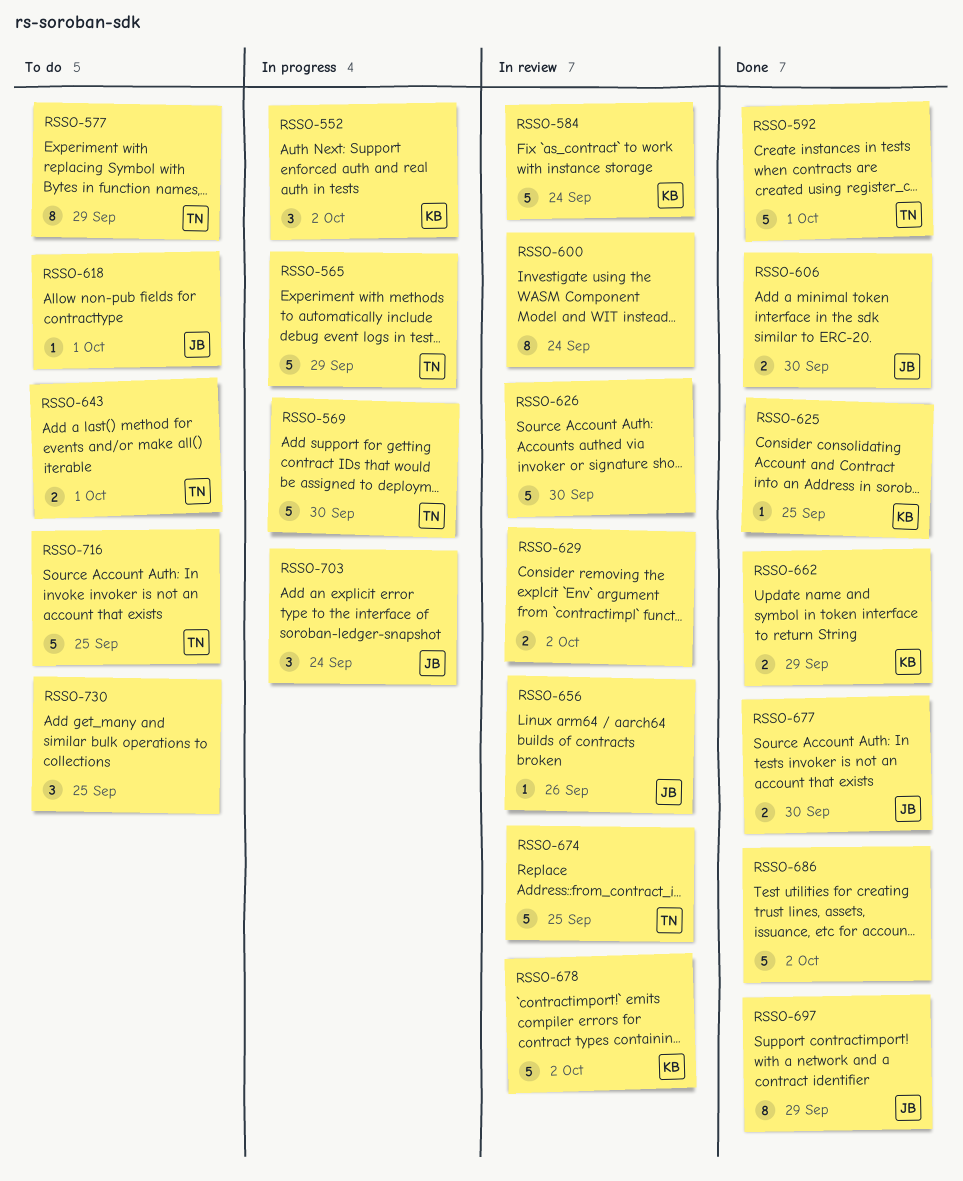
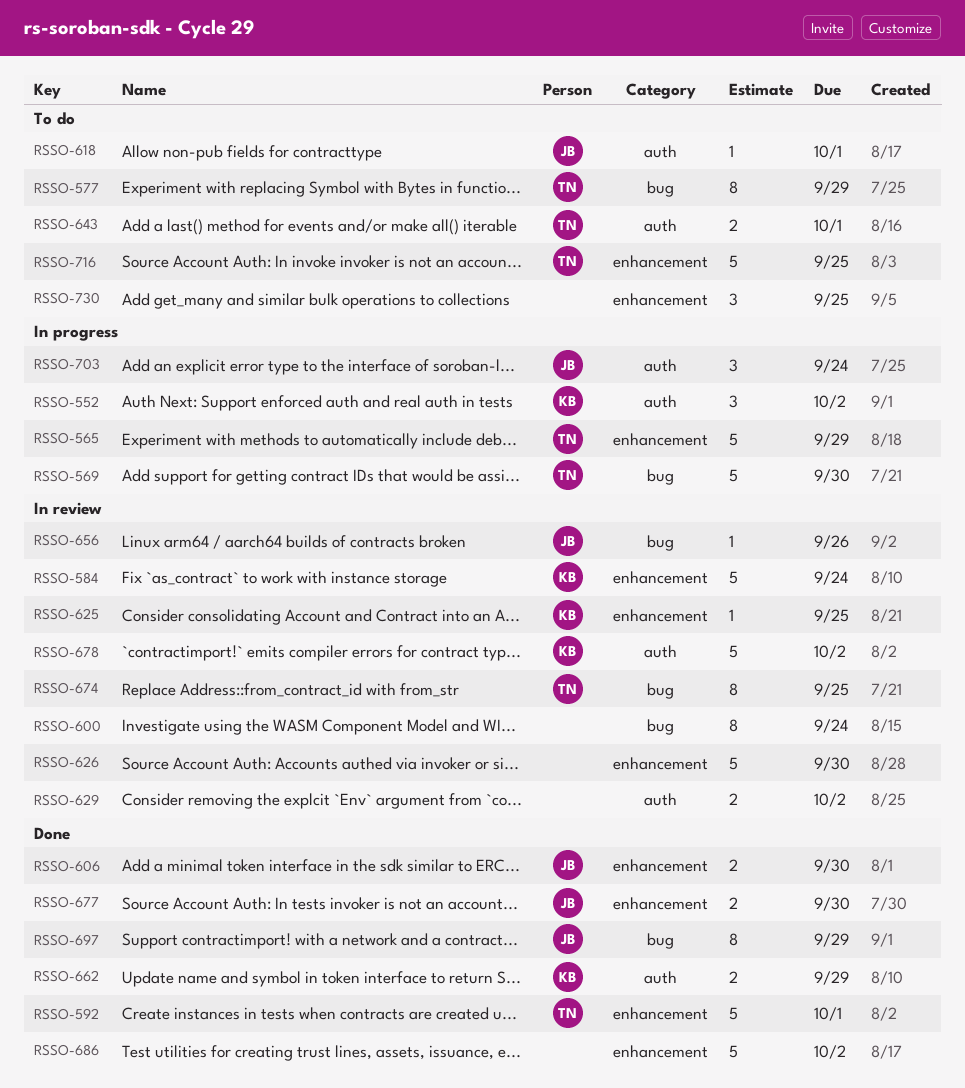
RSSO-625, status: Done -> In review
RSSO-674, estimate: 5 -> 8

